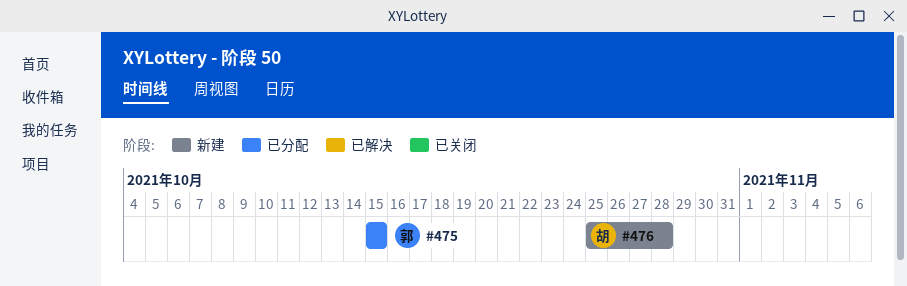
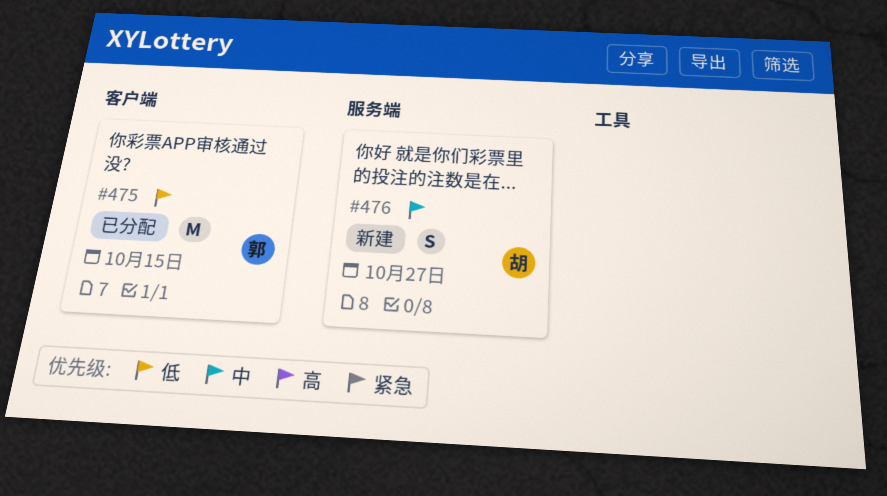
#476, due: Oct 28 -> Oct 27

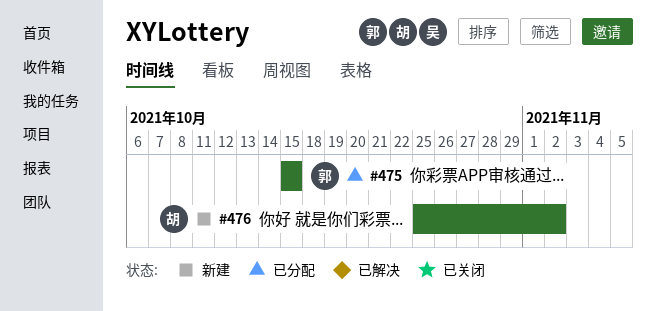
#476, due: Oct 27 -> Nov 2

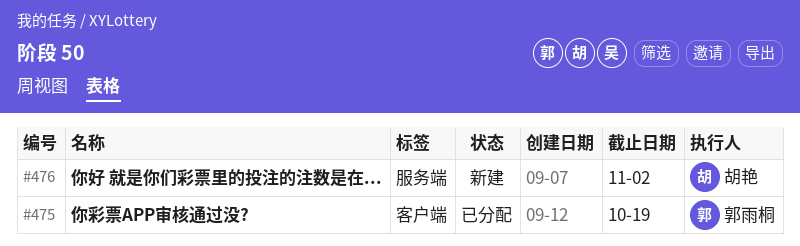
#475, due: Oct 15 -> Oct 19

